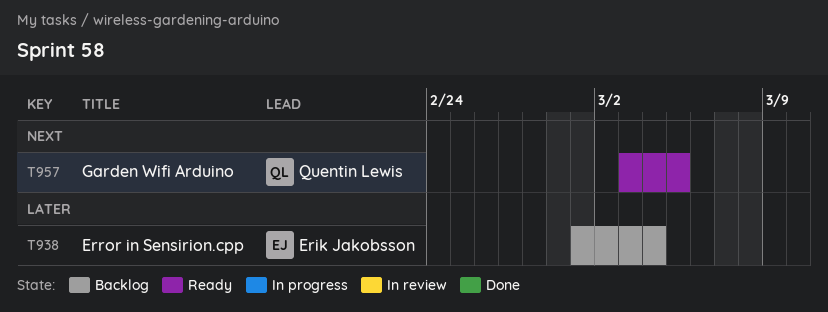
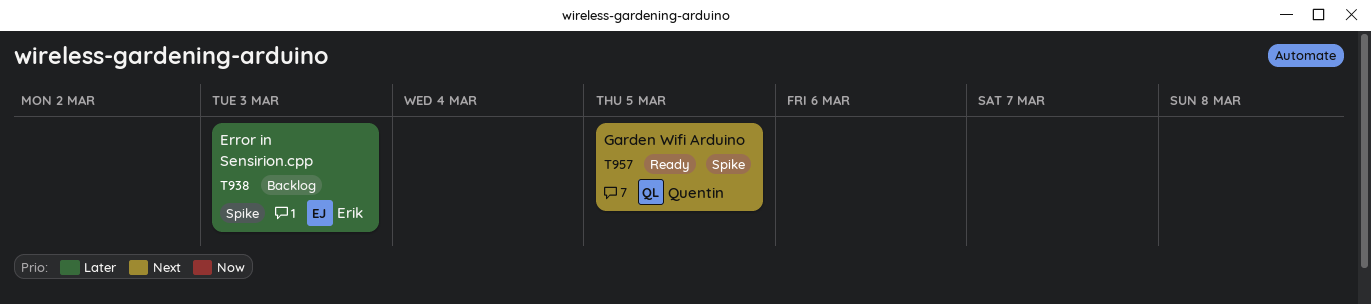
T938, due: Mar 4 -> Mar 3

